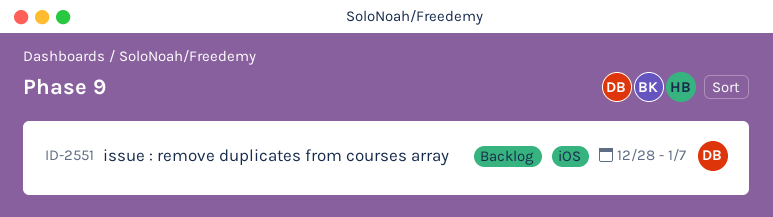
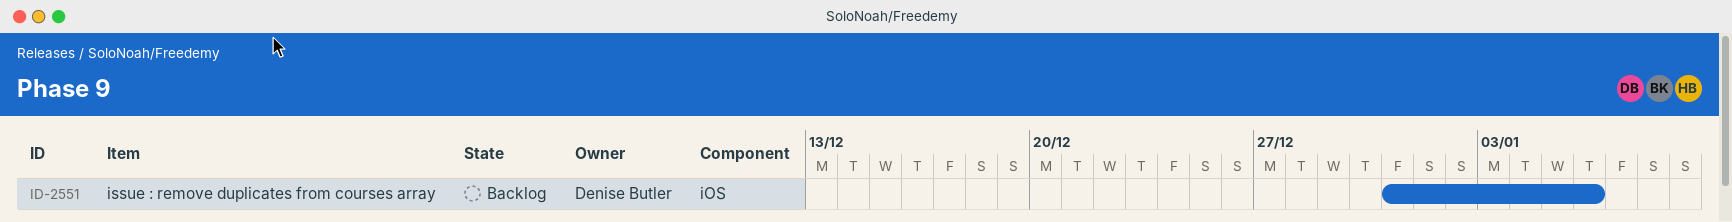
ID-2551, start: Dec 28 -> Dec 31
ID-2551, due: Jan 7 -> Jan 6

